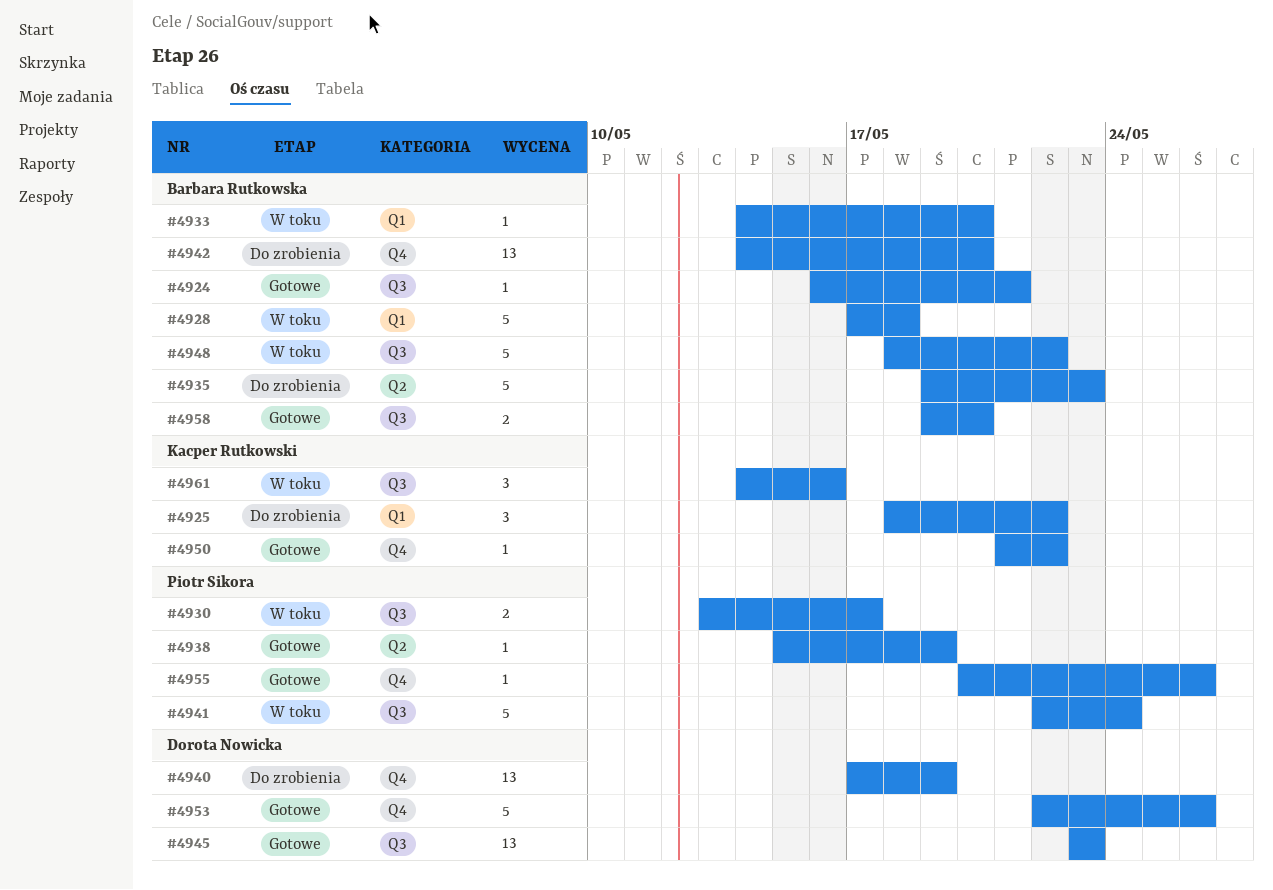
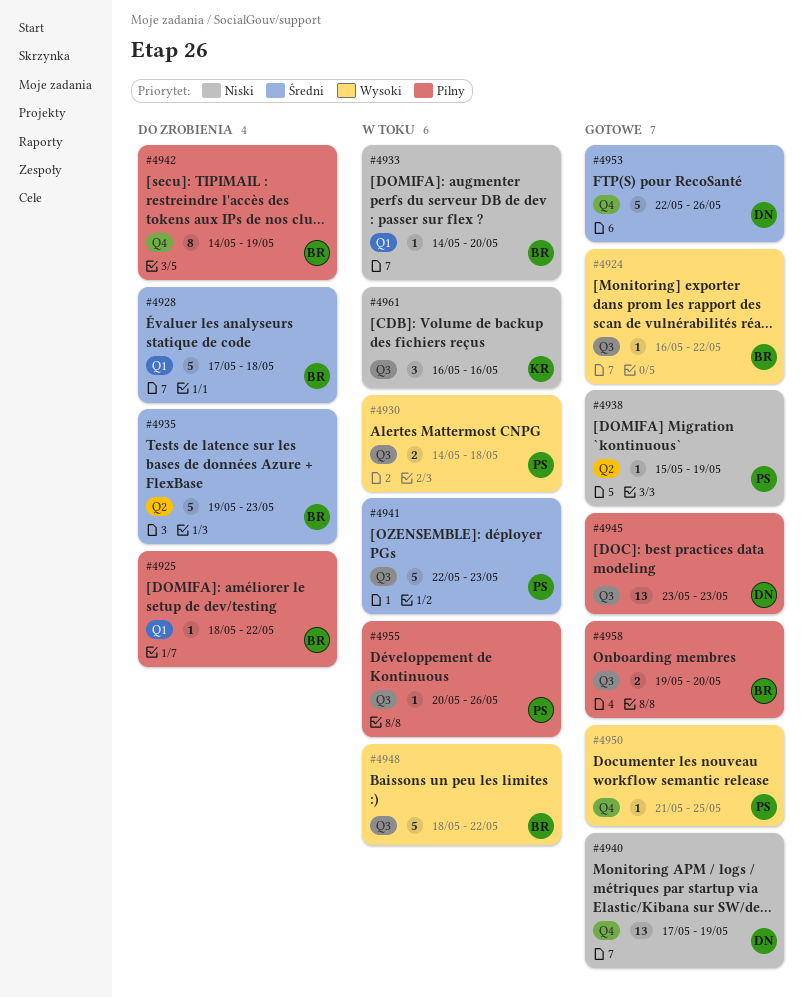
#4924, due: May 21 -> May 22
#4925, owner: Kacper Rutkowski -> Barbara Rutkowska
#4925, estimate: 3 -> 1
#4928, status: W toku -> Do zrobienia
#4930, start: May 13 -> May 14
#4930, due: May 17 -> May 18
#4940, status: Do zrobienia -> Gotowe
#4941, due: May 24 -> May 23
#4942, estimate: 13 -> 8
#4942, due: May 20 -> May 19
#4950, owner: Kacper Rutkowski -> Piotr Sikora
#4950, due: May 22 -> May 25
#4955, status: Gotowe -> W toku
#4955, label: Q4 -> Q3
#4961, start: May 14 -> May 16

